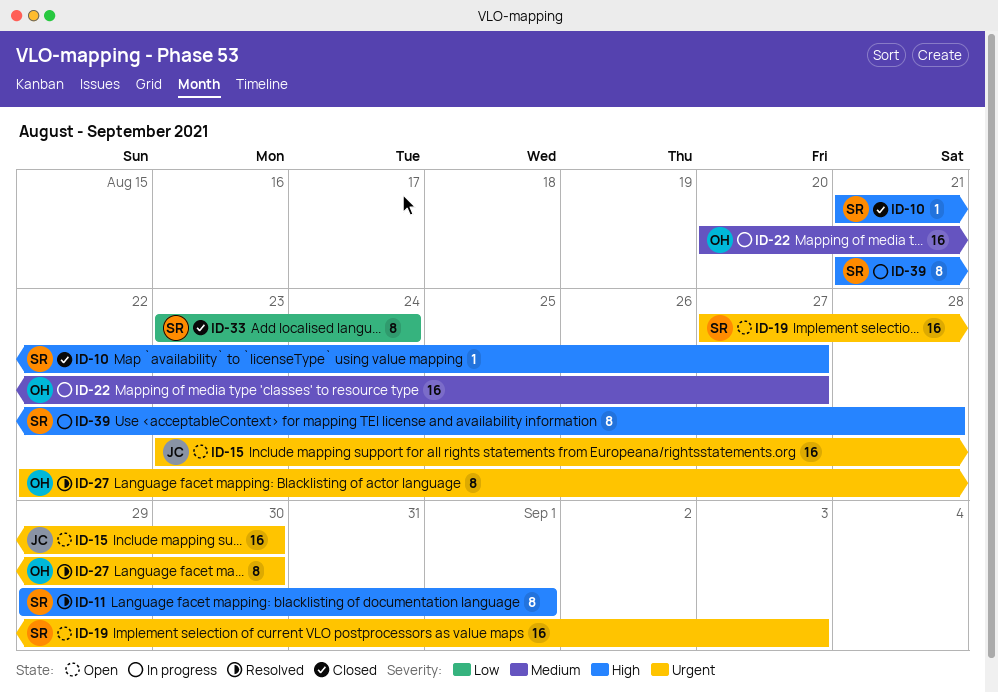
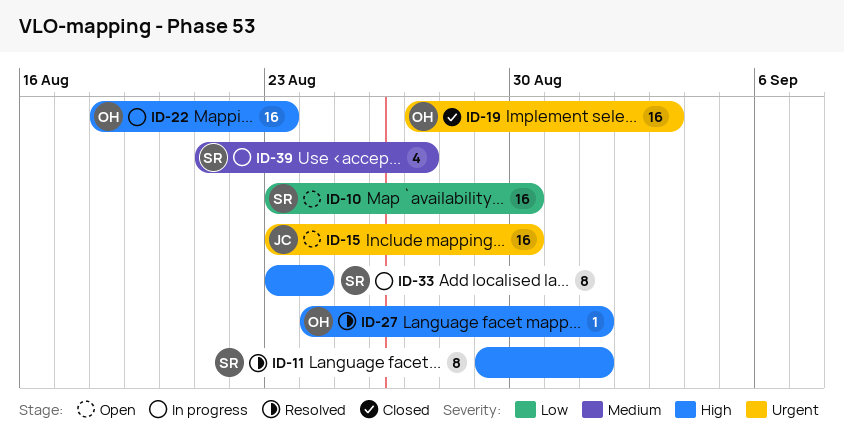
ID-10, status: Closed -> Open
ID-10, priority: High -> Low
ID-10, estimate: 1 -> 16
ID-10, start: Aug 21 -> Aug 23
ID-10, due: Aug 27 -> Aug 30
ID-19, status: Open -> Closed
ID-19, owner: SR -> OH
ID-22, priority: Medium -> High
ID-22, start: Aug 20 -> Aug 18
ID-22, due: Aug 27 -> Aug 23
ID-27, priority: Urgent -> High
ID-27, estimate: 8 -> 1
ID-27, start: Aug 22 -> Aug 24
ID-27, due: Aug 30 -> Sep 1
ID-33, status: Closed -> In progress
ID-33, priority: Low -> High
ID-39, priority: High -> Medium
ID-39, estimate: 8 -> 4
ID-39, due: Aug 28 -> Aug 27

